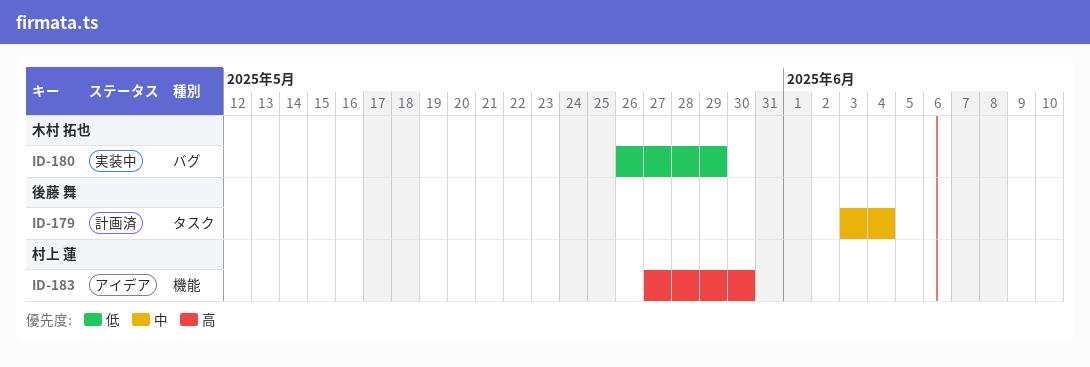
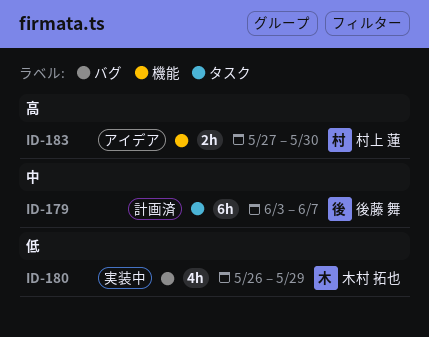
ID-179, due: Jun 4 -> Jun 7

